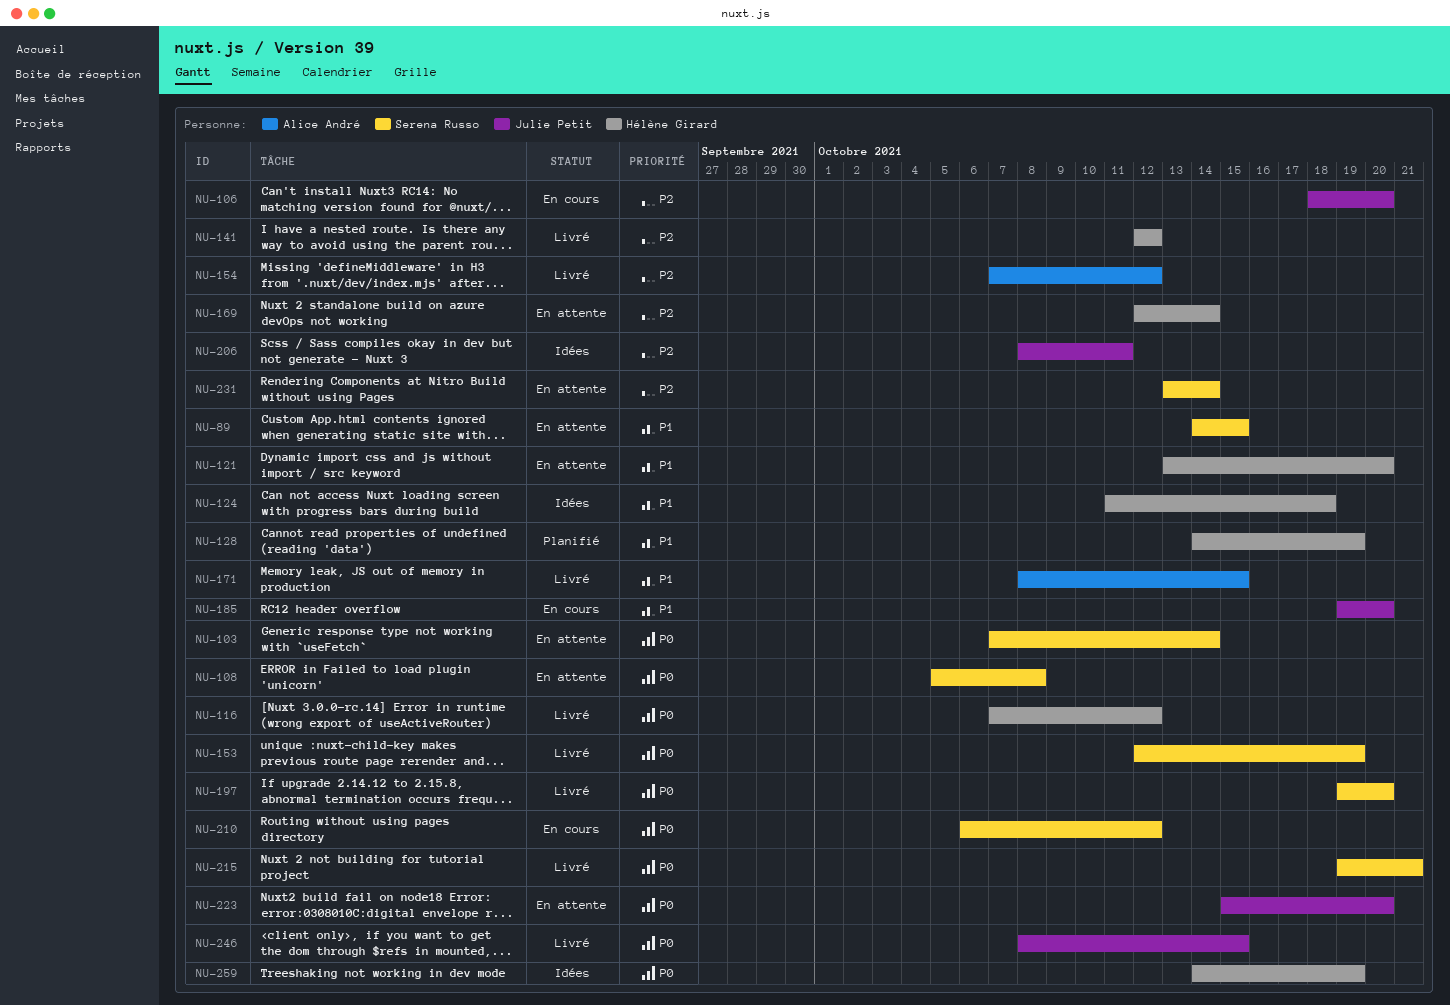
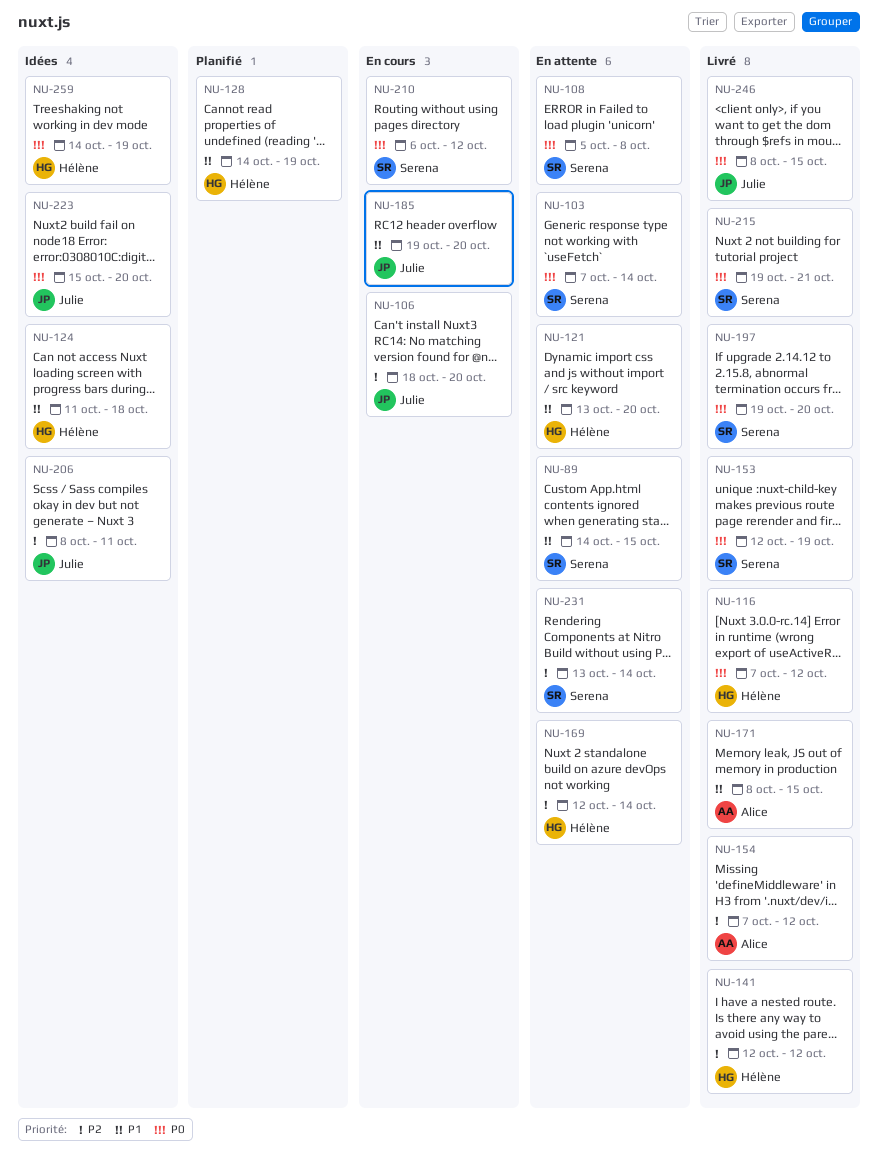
NU-223, status: En attente -> Idées

